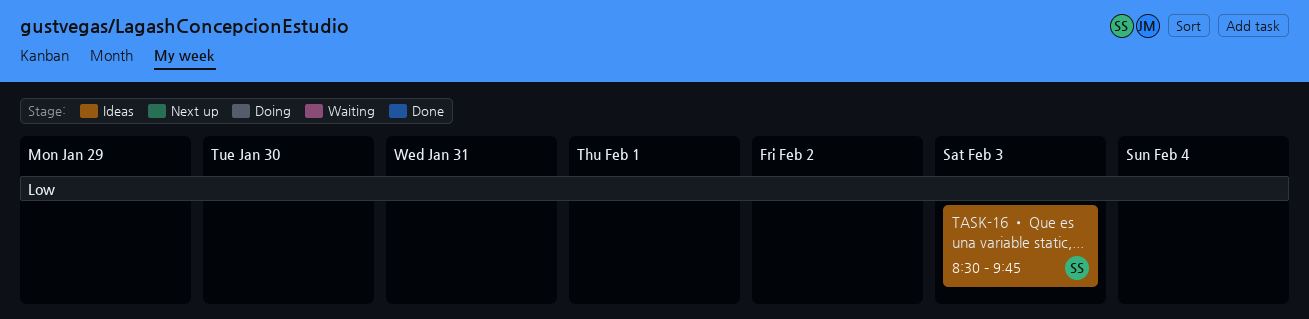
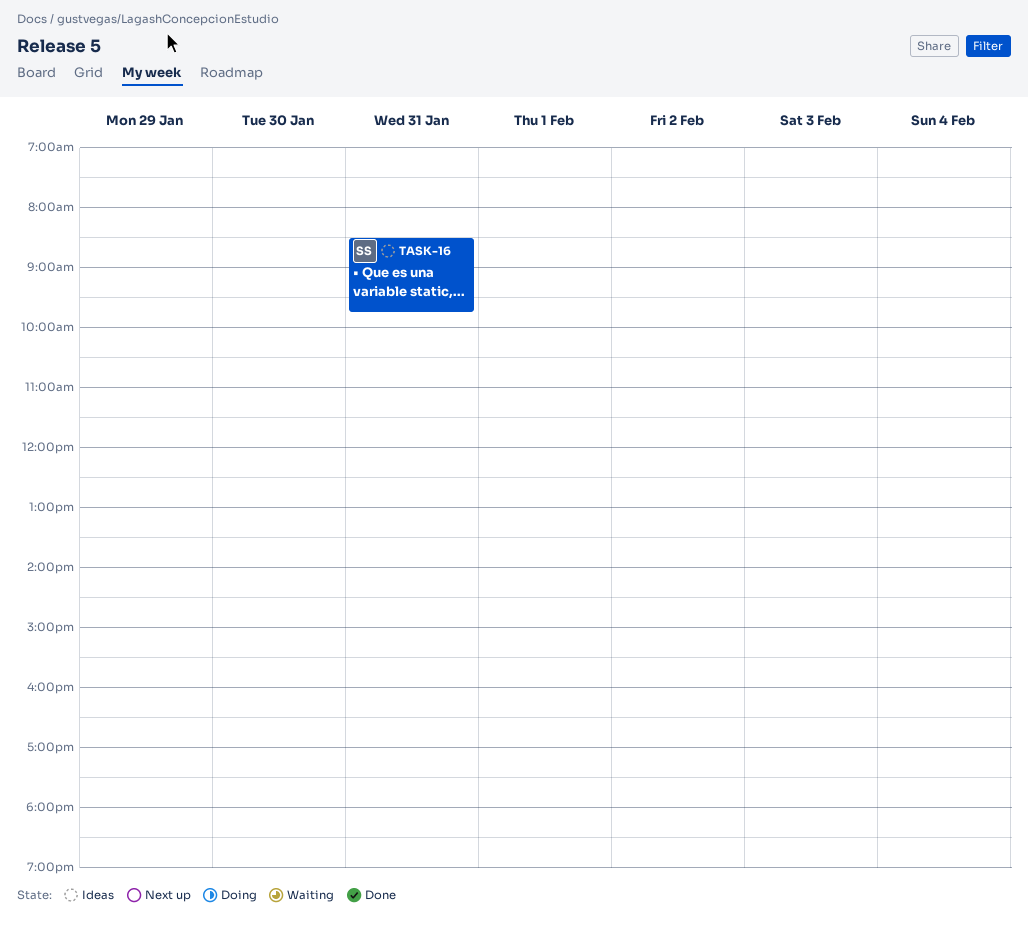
TASK-16, day: Feb 3 -> Jan 31

